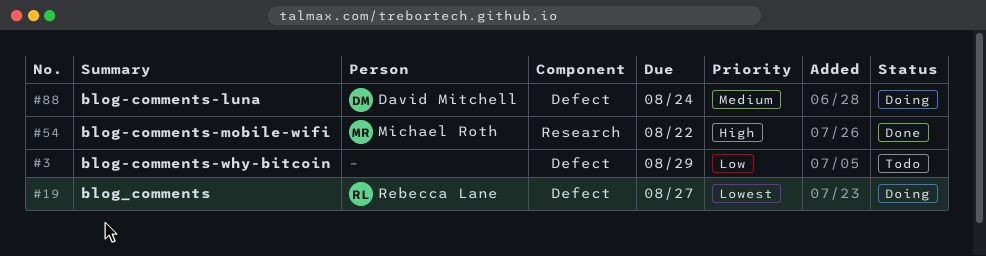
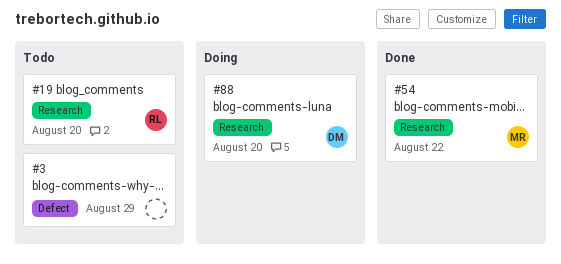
#19, status: Doing -> Todo
#19, label: Defect -> Research
#19, due: Aug 27 -> Aug 20
#88, label: Defect -> Research
#88, due: Aug 24 -> Aug 20

